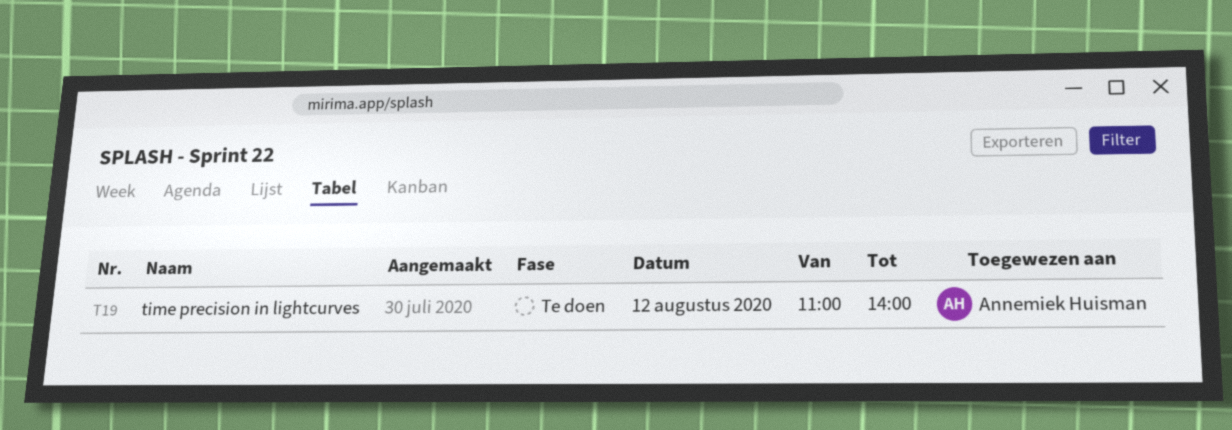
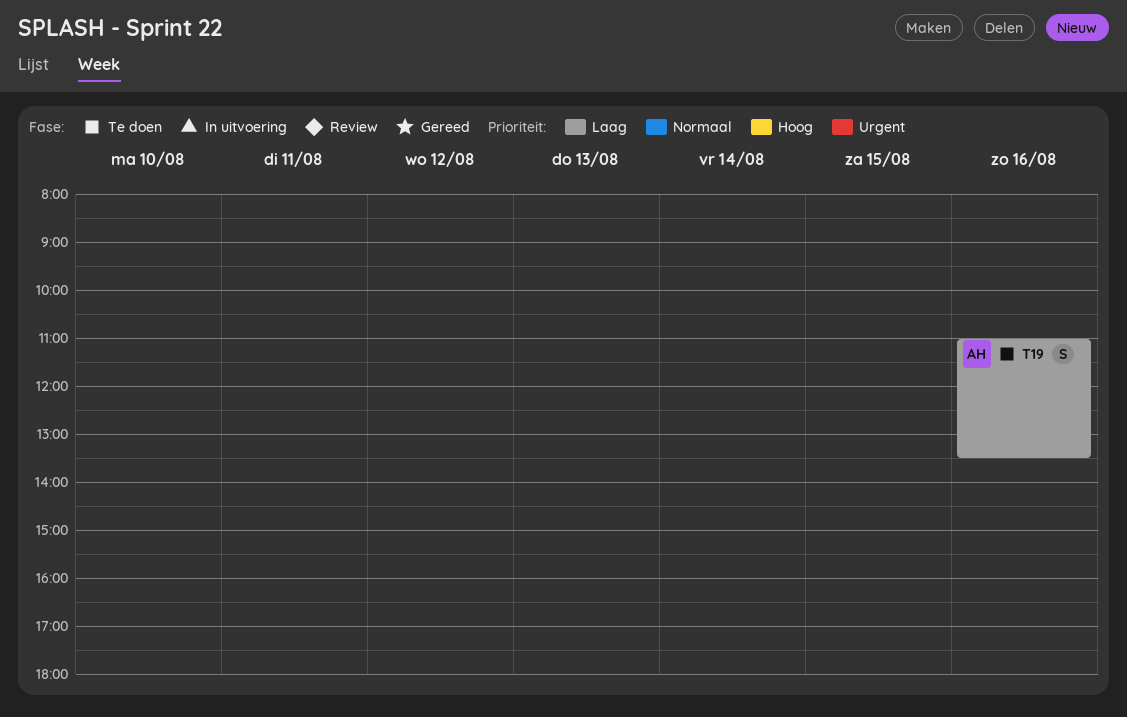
T19, day: Aug 12 -> Aug 16
T19, ends: 14:00 -> 13:30

